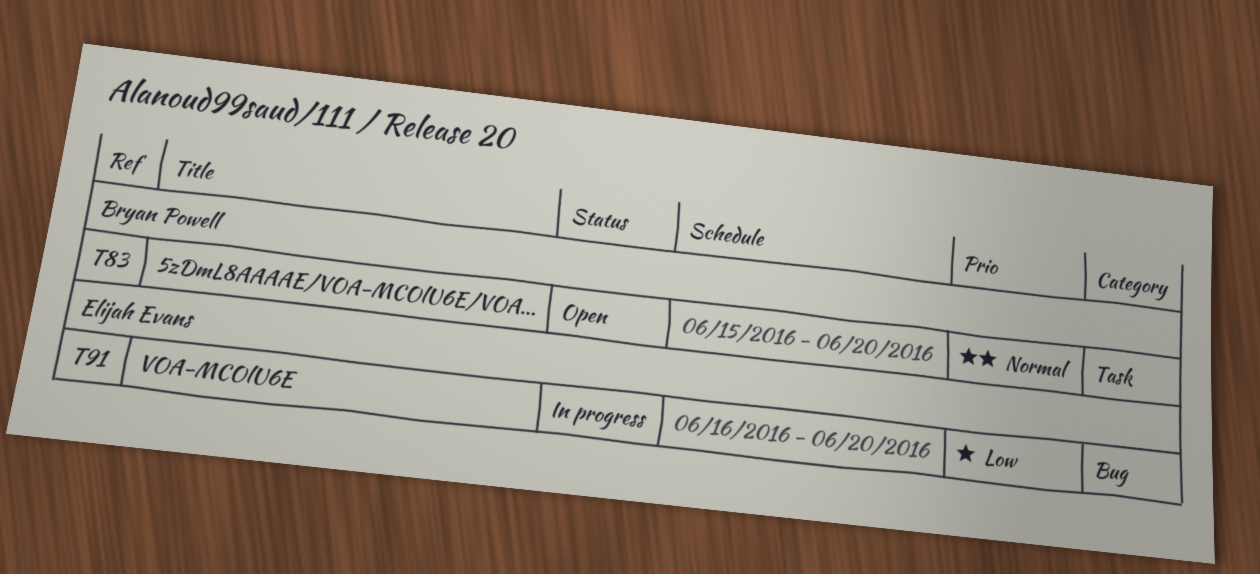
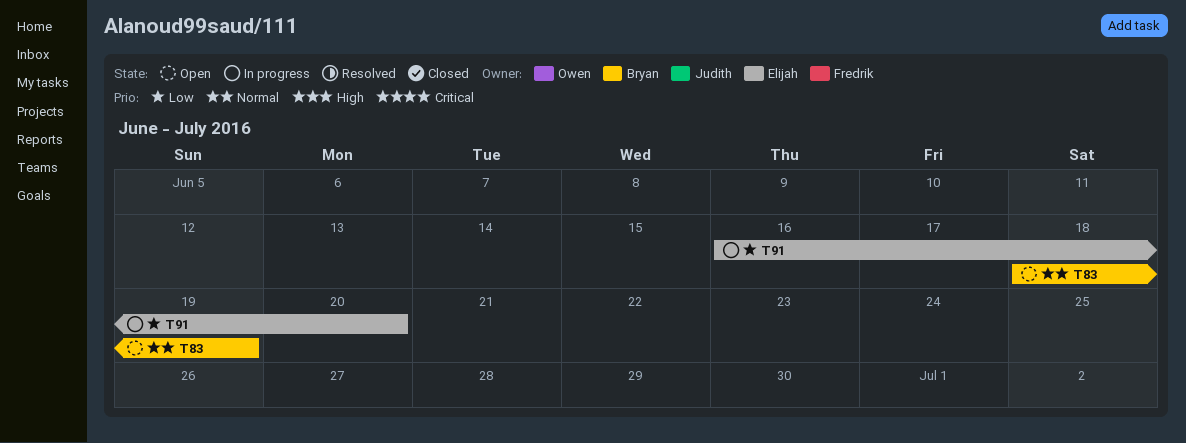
T83, start: Jun 15 -> Jun 18
T83, due: Jun 20 -> Jun 19

